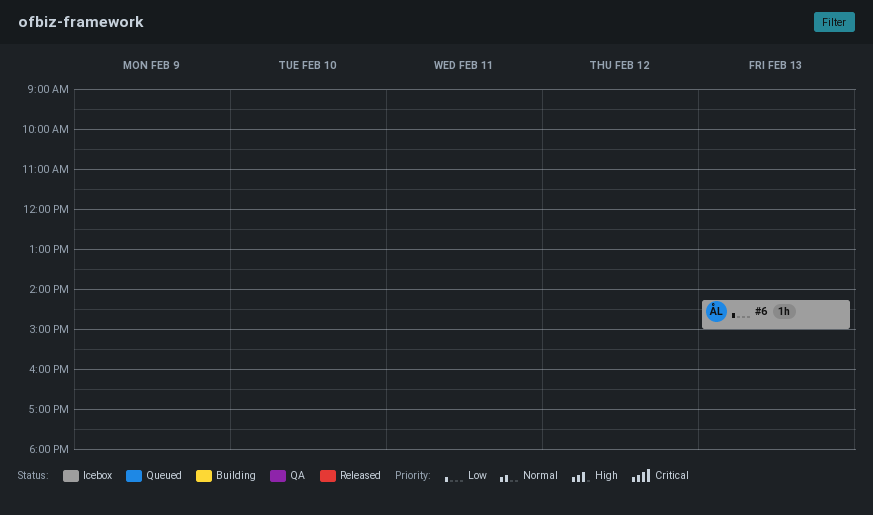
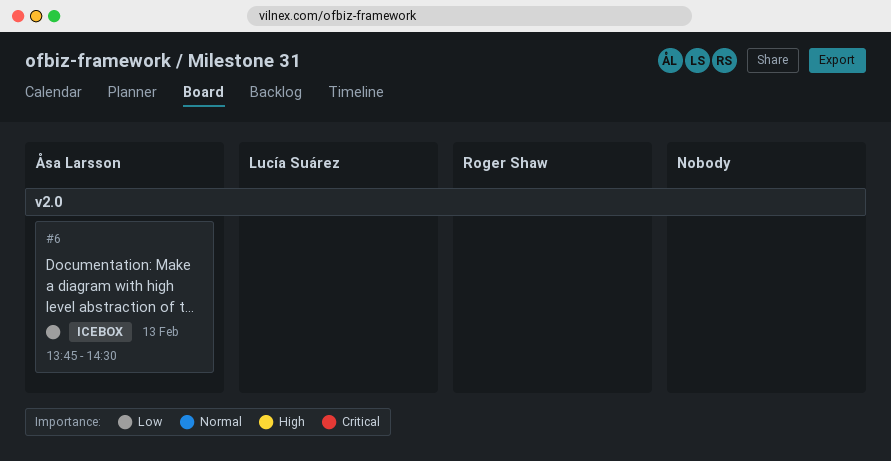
#6, begins: 14:15 -> 13:45
#6, ends: 15:00 -> 14:30

